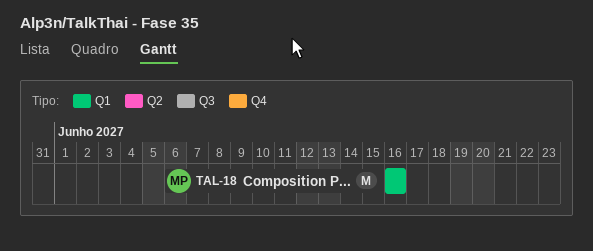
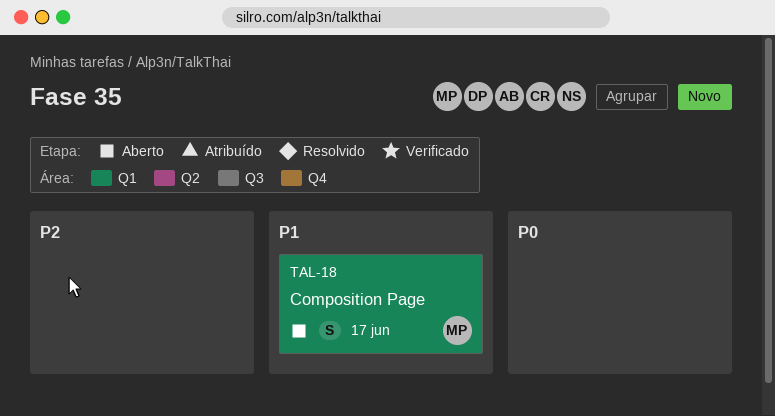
TAL-18, estimate: M -> S
TAL-18, due: Jun 16 -> Jun 17

